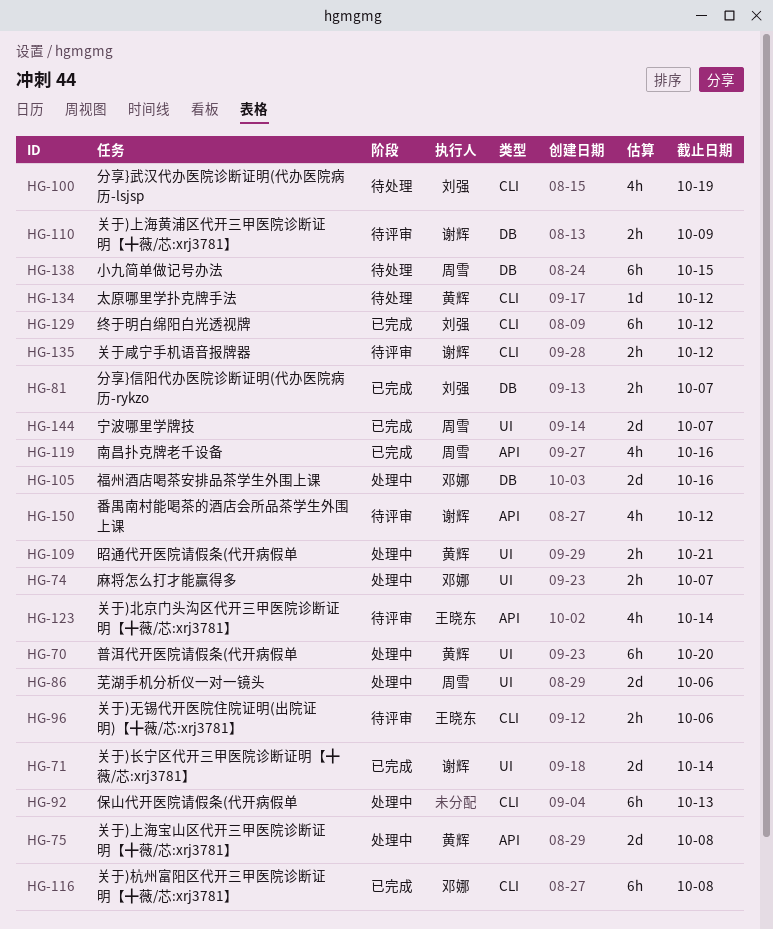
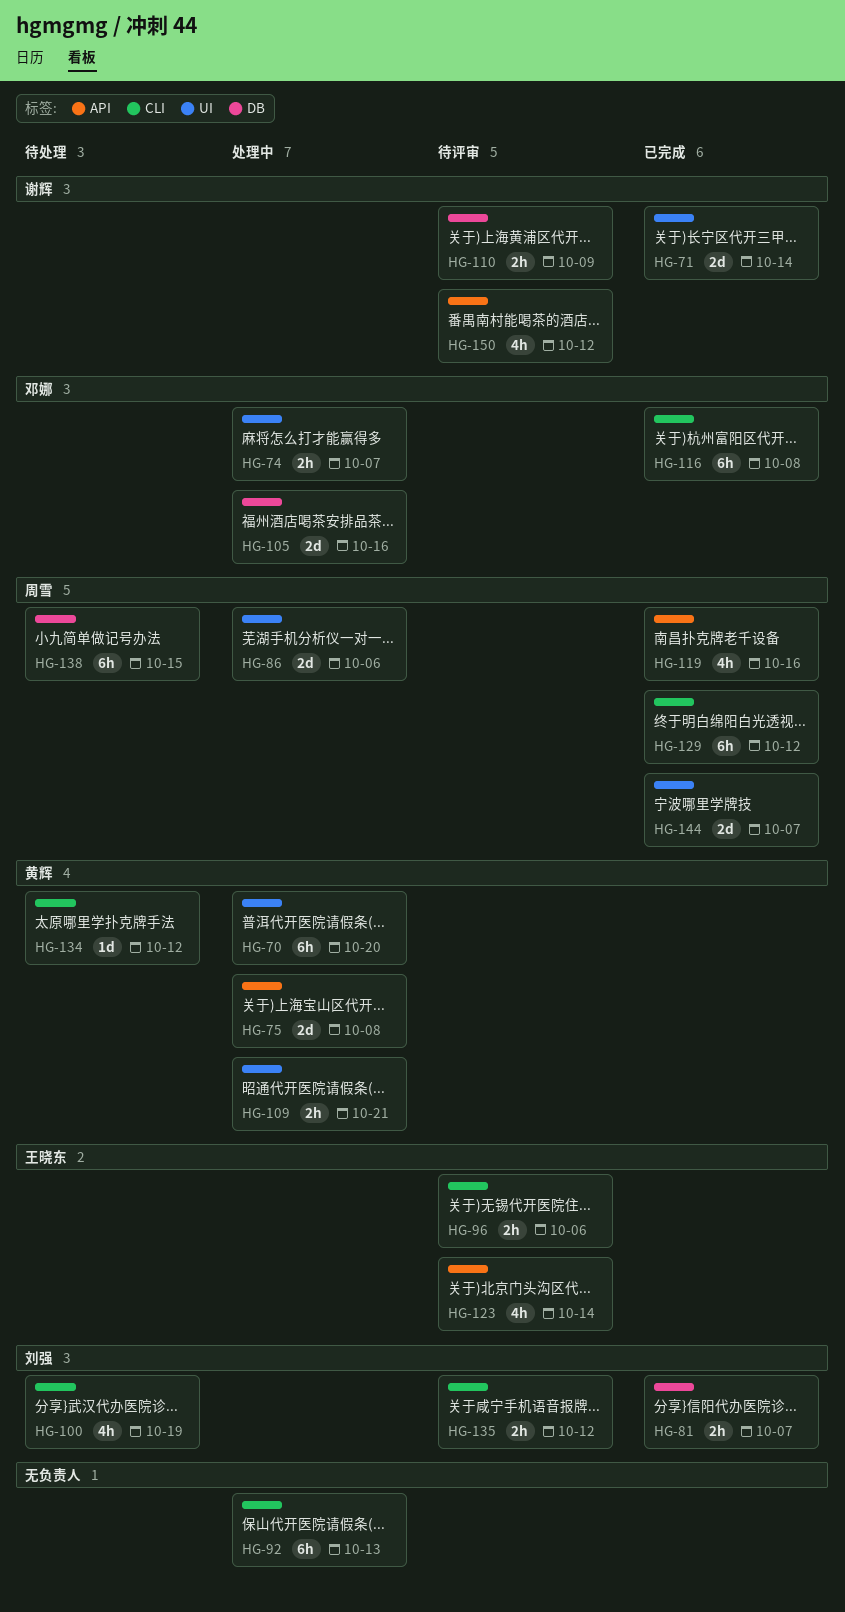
HG-129, owner: 刘强 -> 周雪
HG-135, owner: 谢辉 -> 刘强

